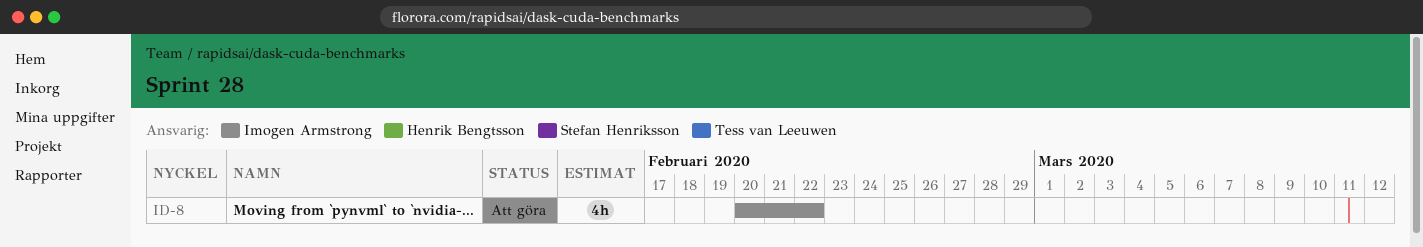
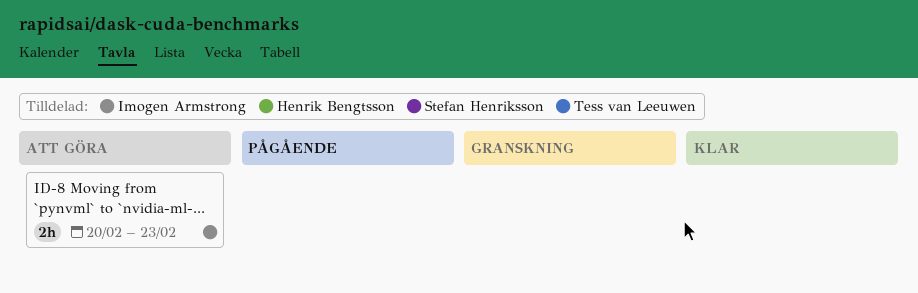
ID-8, estimate: 4h -> 2h
ID-8, due: Feb 22 -> Feb 23

